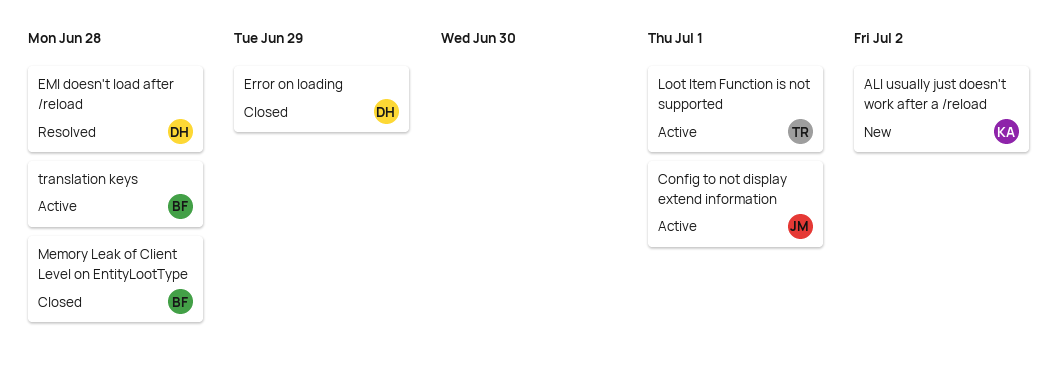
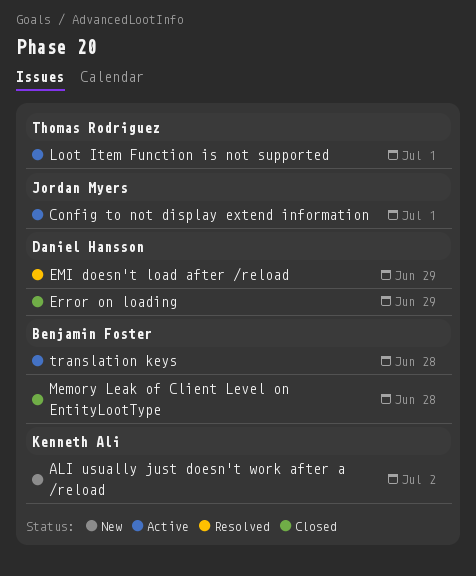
EMI doesn't load after /reload, due: Jun 28 -> Jun 29

